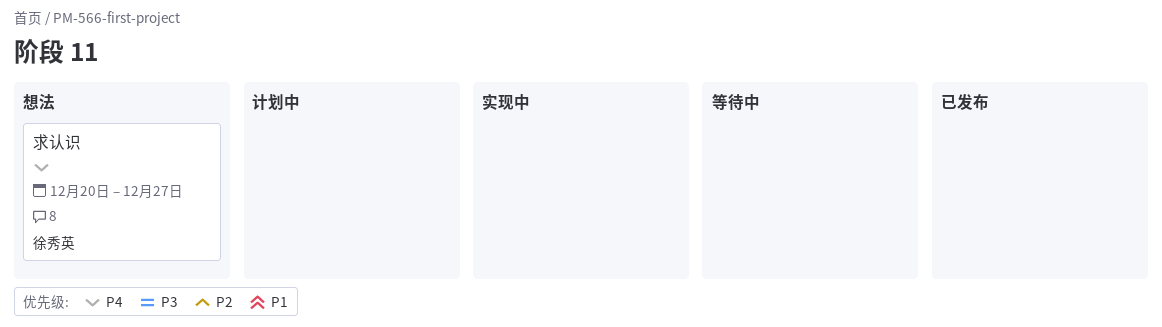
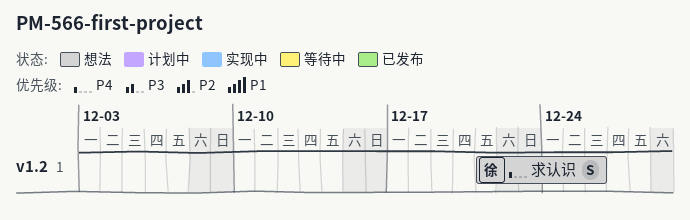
求认识, start: Dec 20 -> Dec 21
求认识, due: Dec 27 -> Dec 26

